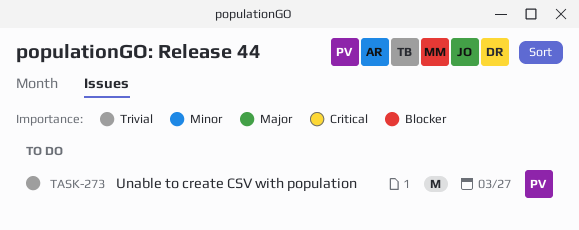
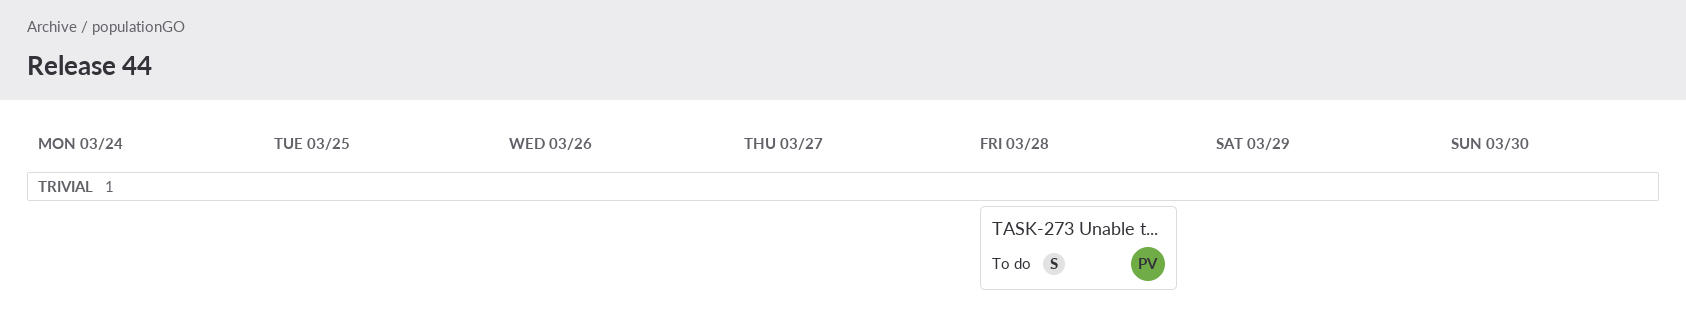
TASK-273, estimate: M -> S
TASK-273, due: Mar 27 -> Mar 28

